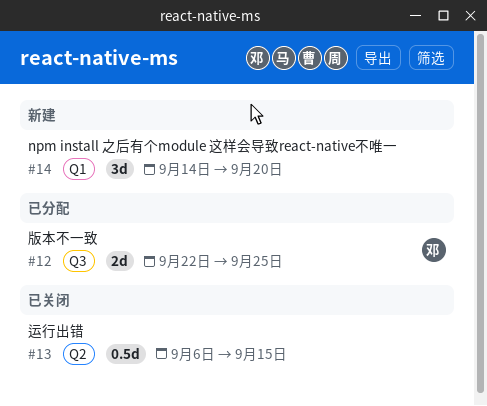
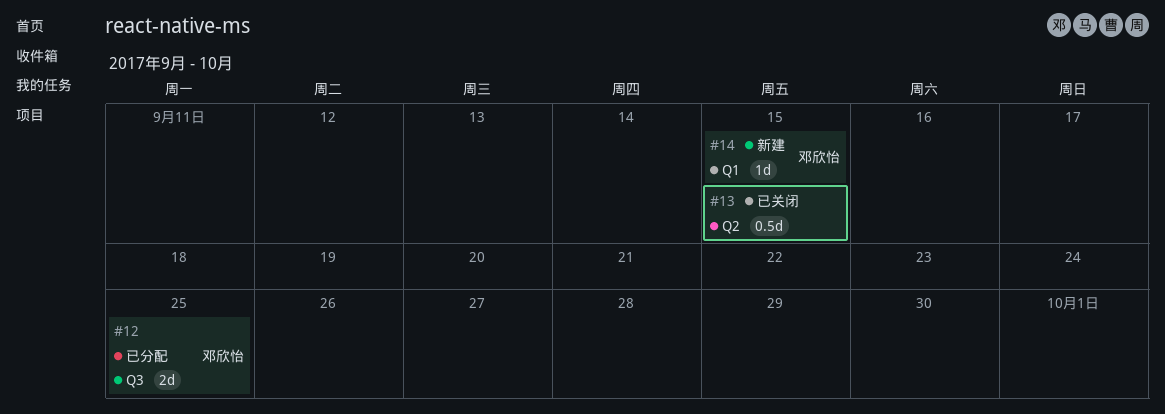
#14, owner: none -> 邓欣怡
#14, estimate: 3d -> 1d
#14, due: Sep 20 -> Sep 15

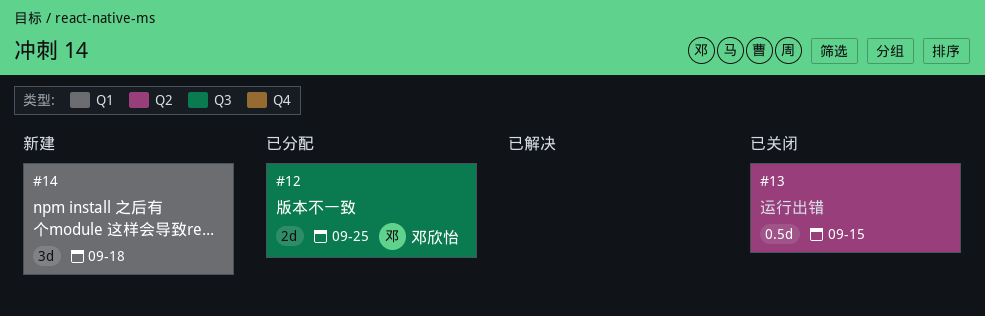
#14, owner: 邓欣怡 -> none
#14, estimate: 1d -> 3d
#14, due: Sep 15 -> Sep 18

